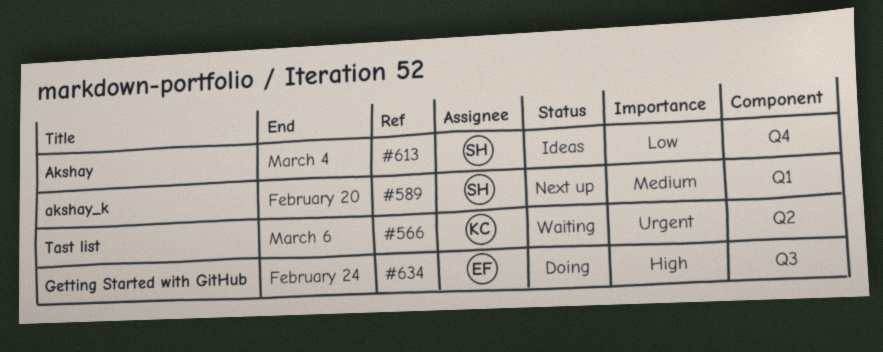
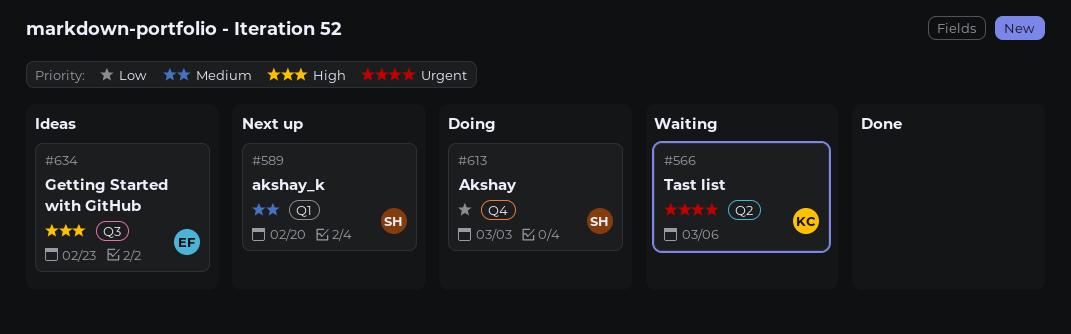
#613, status: Ideas -> Doing
#613, due: Mar 4 -> Mar 3
#634, status: Doing -> Ideas
#634, due: Feb 24 -> Feb 23

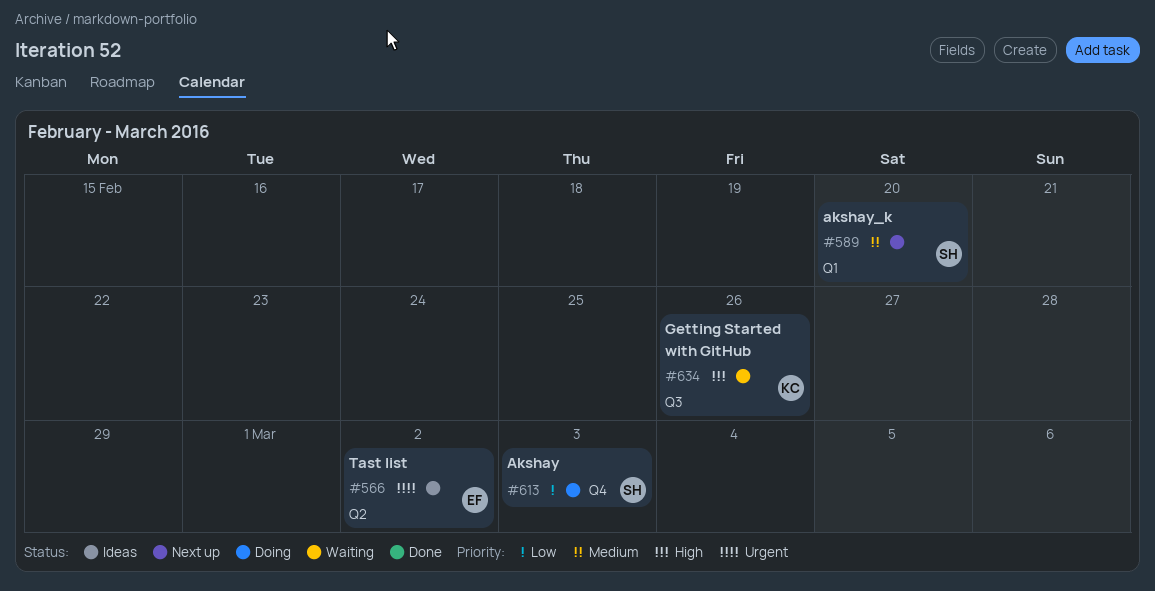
#566, status: Waiting -> Ideas
#566, owner: KC -> EF
#566, due: Mar 6 -> Mar 2
#634, status: Ideas -> Waiting
#634, owner: EF -> KC
#634, due: Feb 23 -> Feb 26

